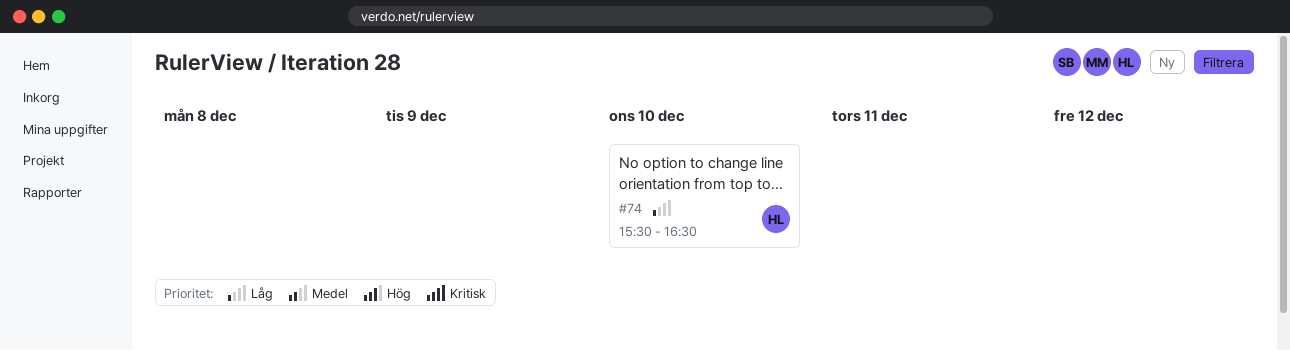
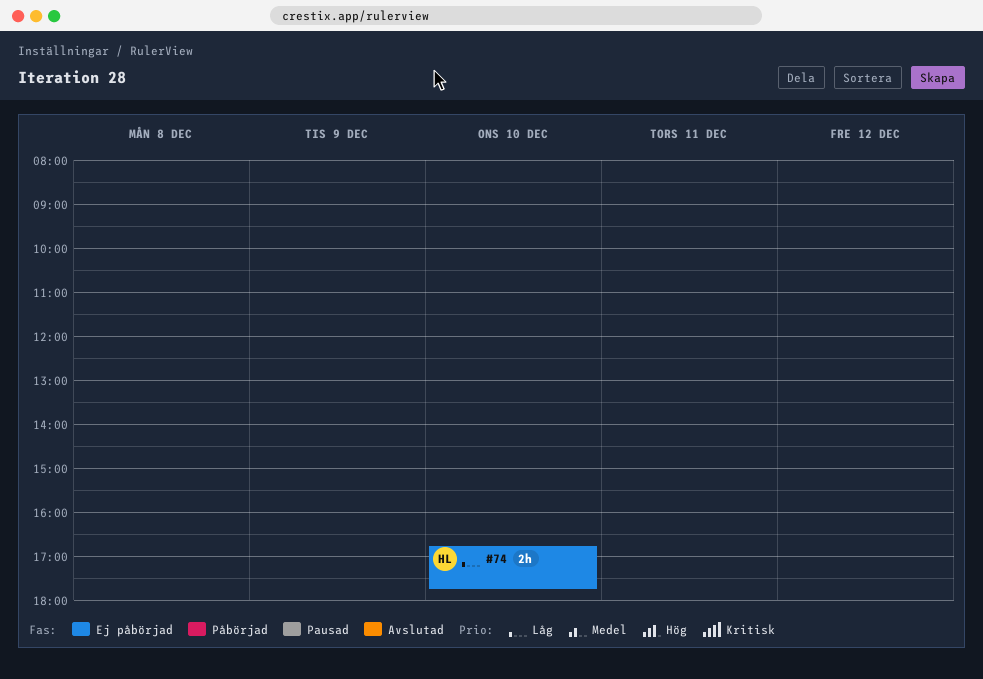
#74, begins: 15:30 -> 16:45
#74, ends: 16:30 -> 17:45

